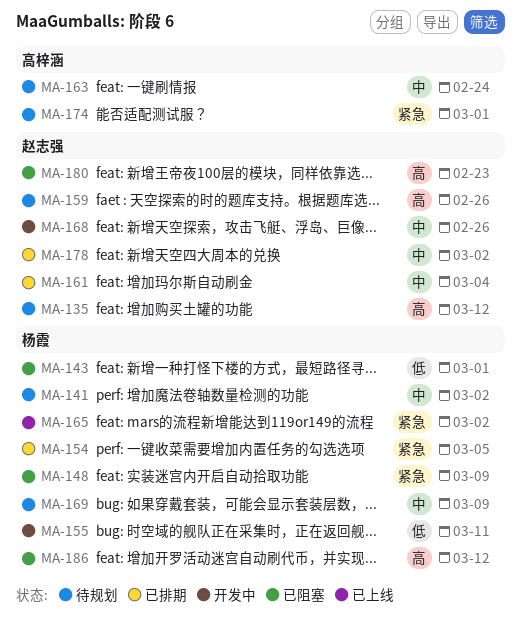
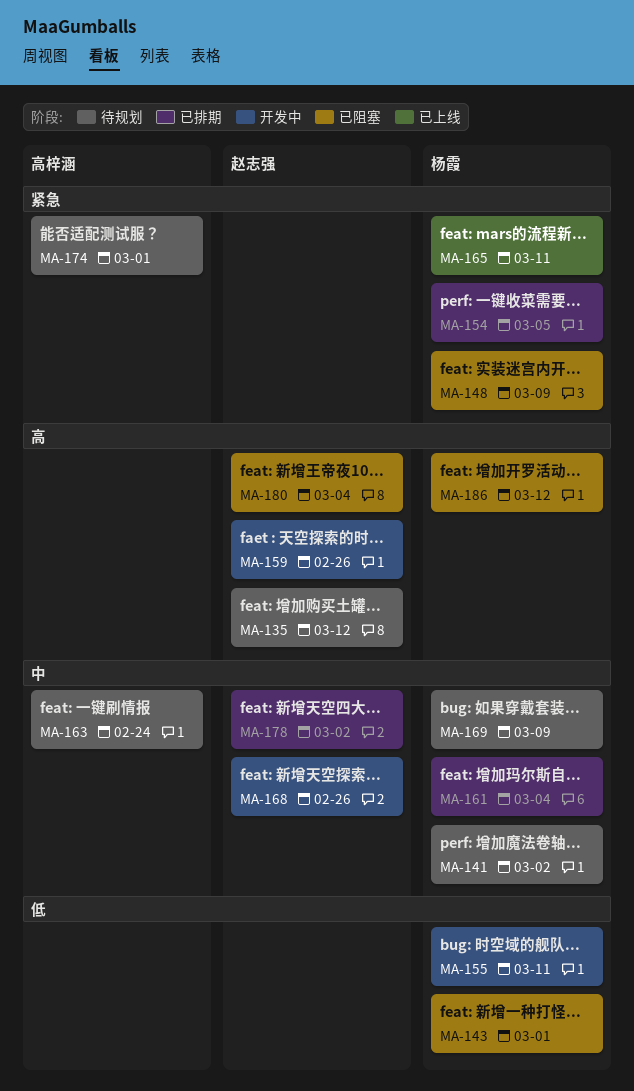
MA-159, status: 待规划 -> 开发中
MA-161, owner: 赵志强 -> 杨霞
MA-165, due: Mar 2 -> Mar 11
MA-180, due: Feb 23 -> Mar 4

